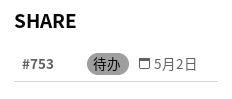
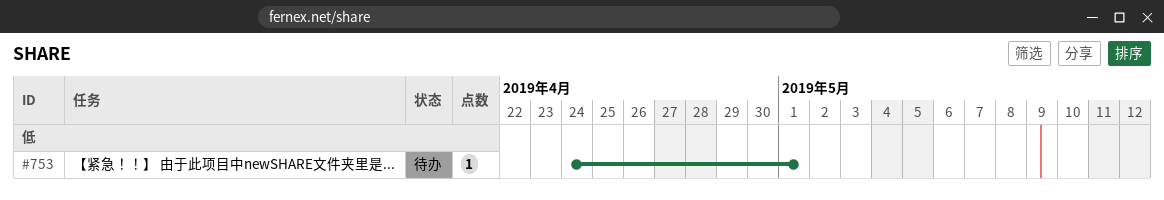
#753, due: May 2 -> May 1

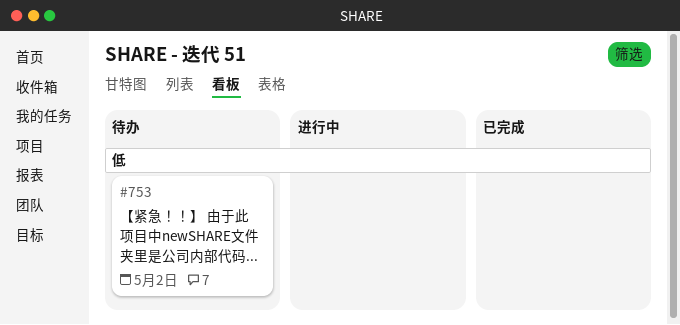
#753, due: May 1 -> May 2

